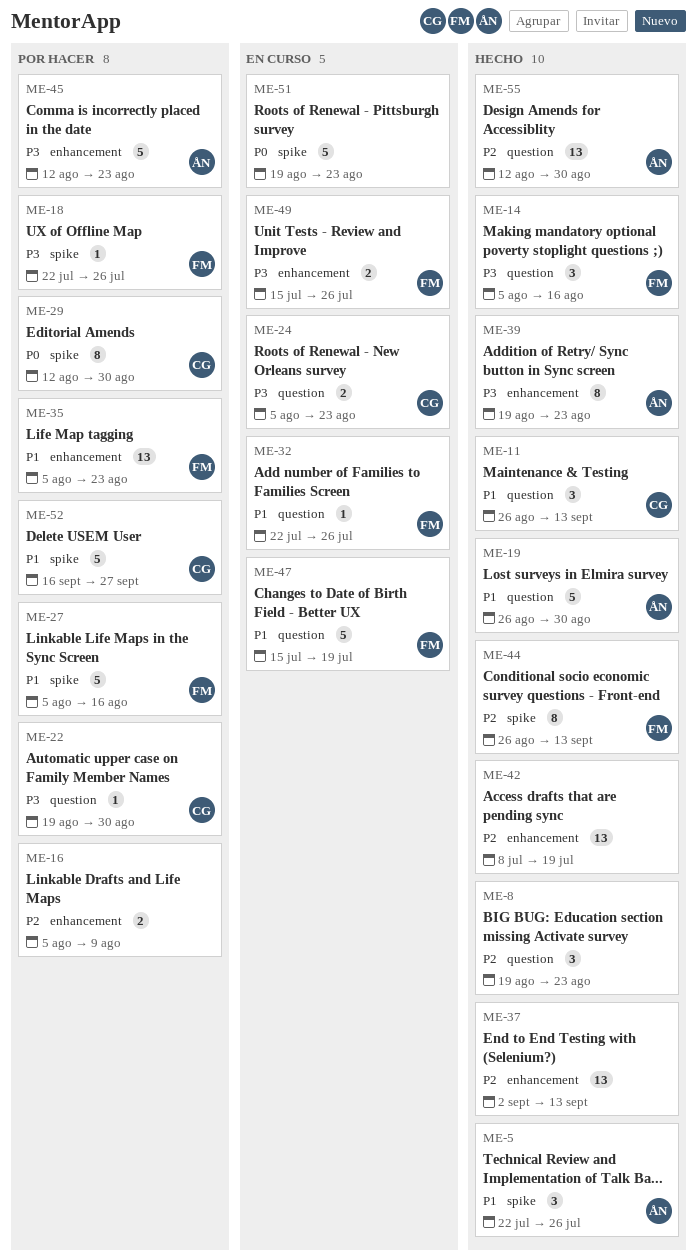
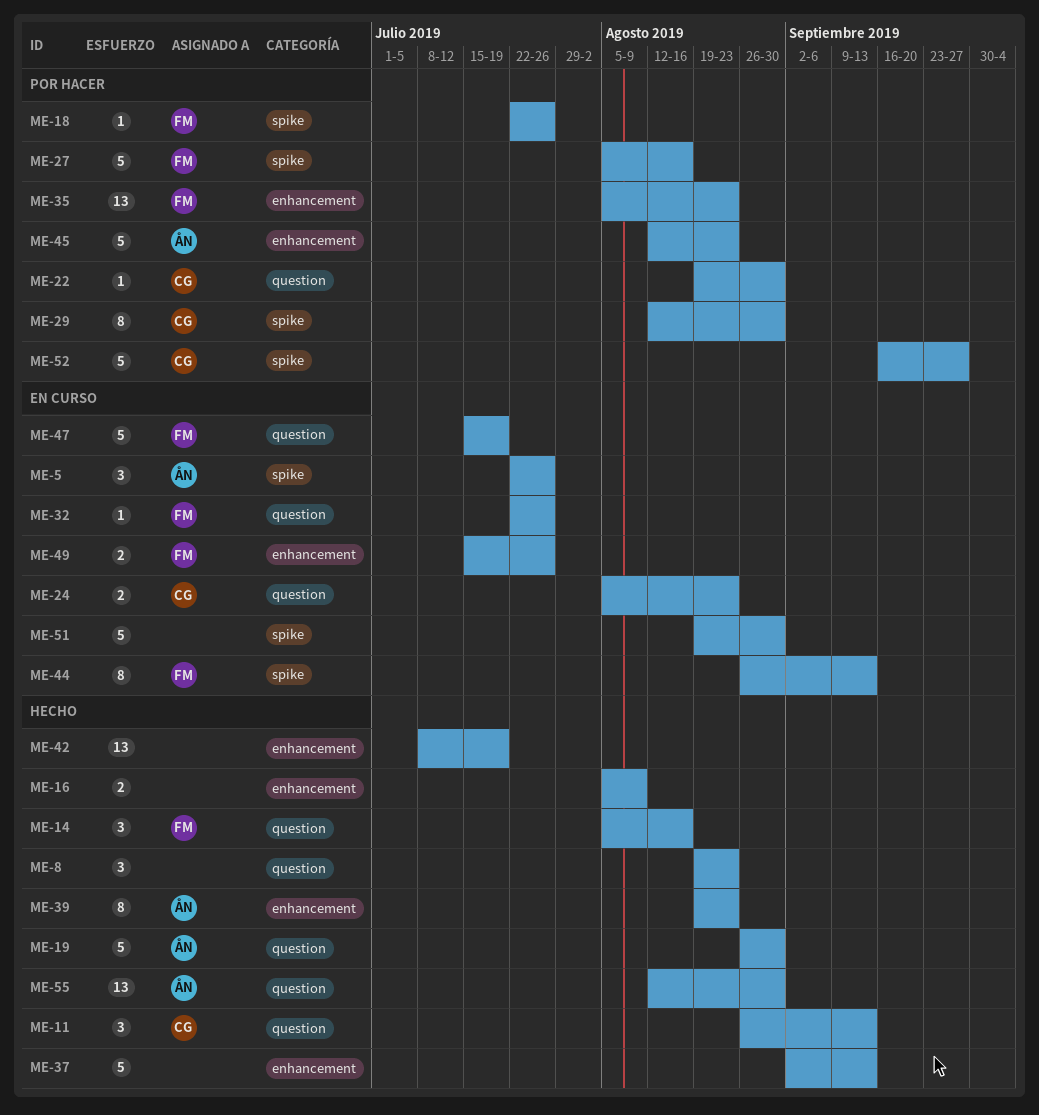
ME-5, status: Hecho -> En curso
ME-16, status: Por hacer -> Hecho
ME-37, estimate: 13 -> 5
ME-44, status: Hecho -> En curso
ME-51, due: Aug 23 -> Aug 30

